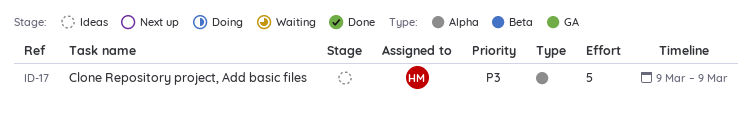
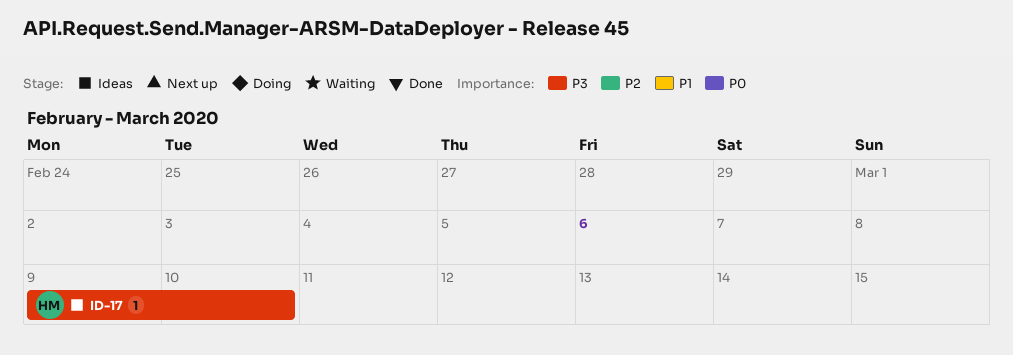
ID-17, estimate: 5 -> 1
ID-17, due: Mar 9 -> Mar 10

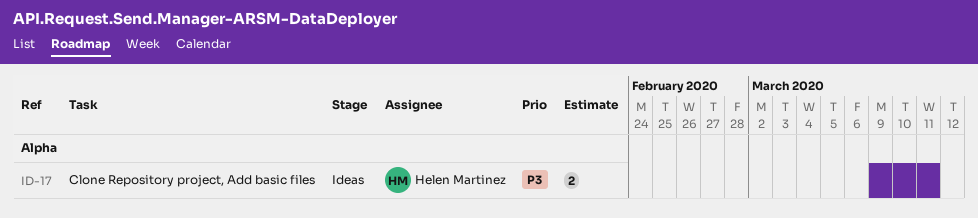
ID-17, estimate: 1 -> 2
ID-17, due: Mar 10 -> Mar 11

